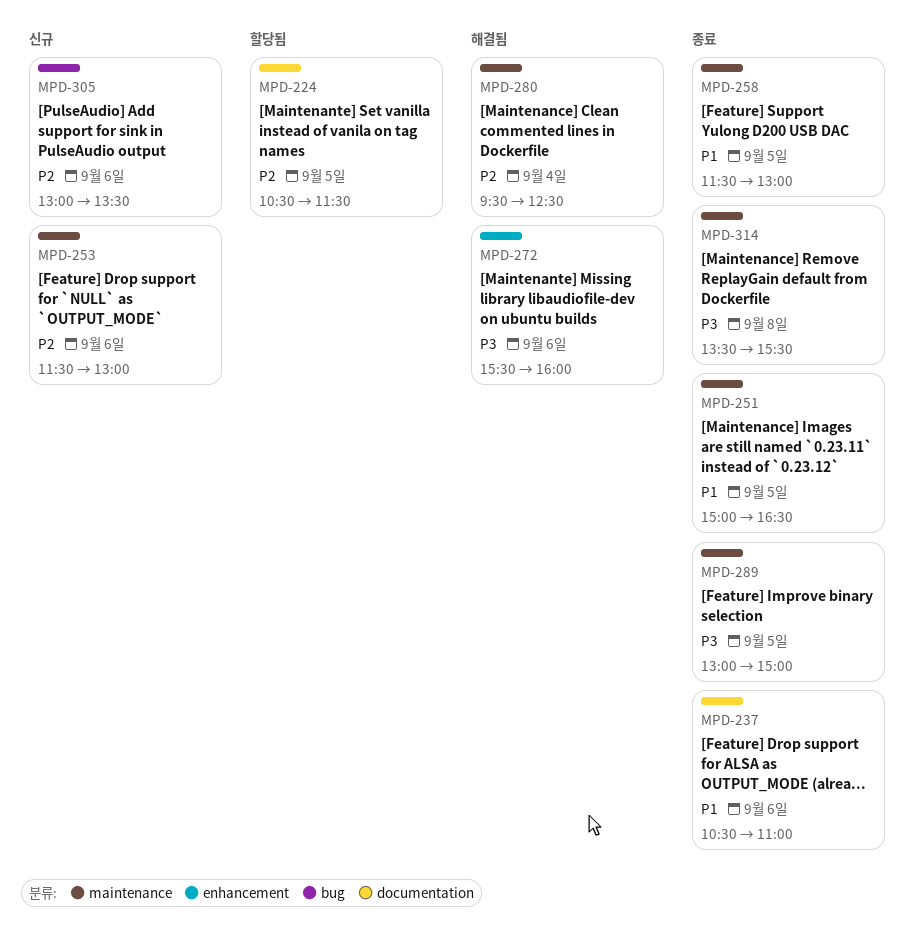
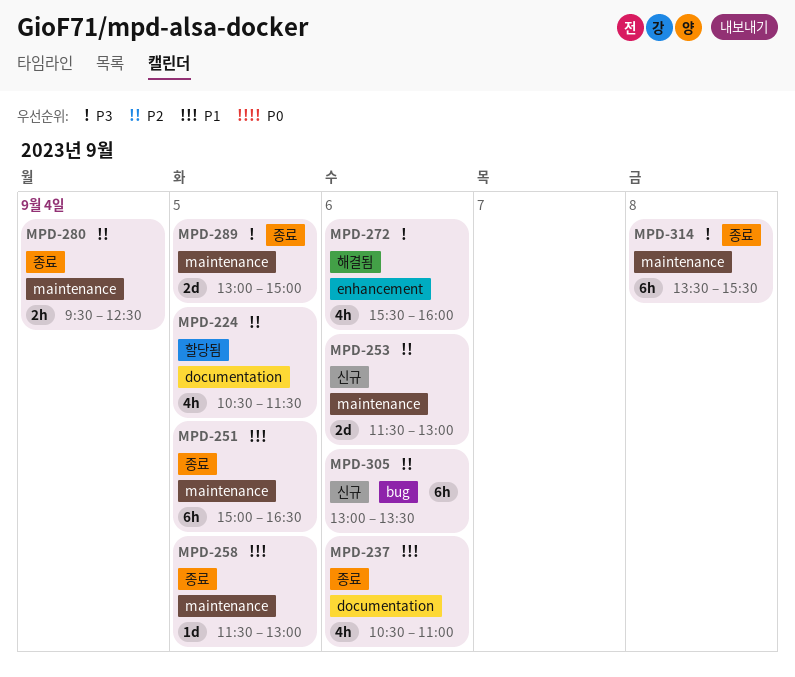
MPD-280, status: 해결됨 -> 종료

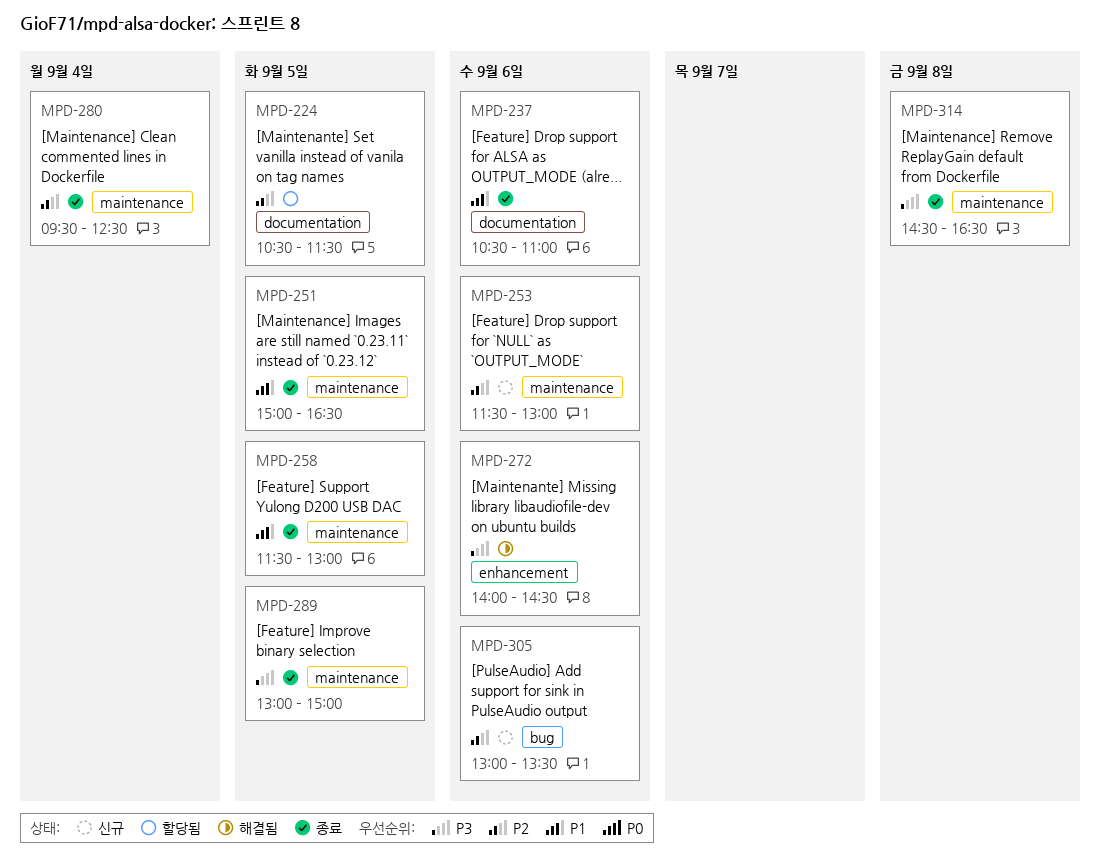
MPD-272, begins: 15:30 -> 14:00
MPD-272, ends: 16:00 -> 14:30
MPD-314, begins: 13:30 -> 14:30
MPD-314, ends: 15:30 -> 16:30

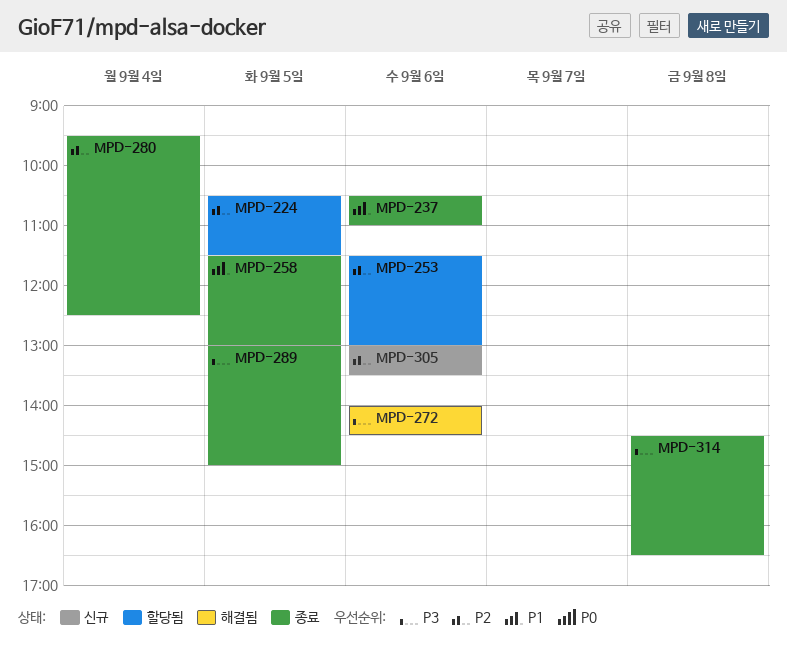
MPD-251: present -> none
MPD-253, status: 신규 -> 할당됨

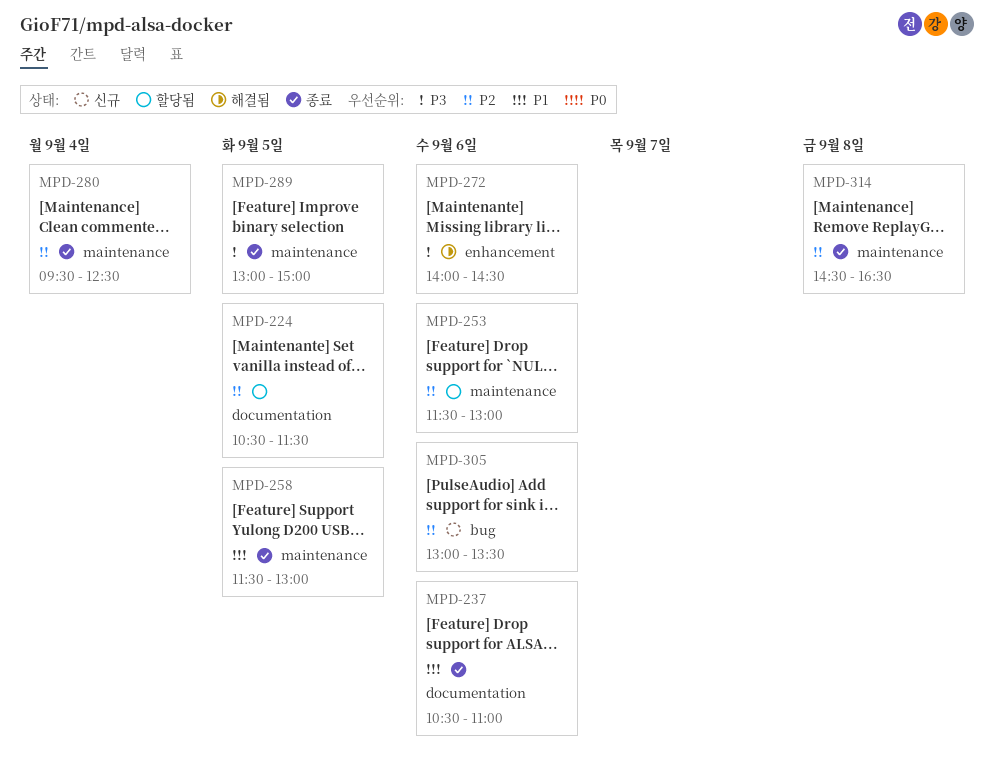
MPD-314, priority: P3 -> P2

